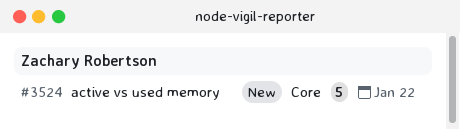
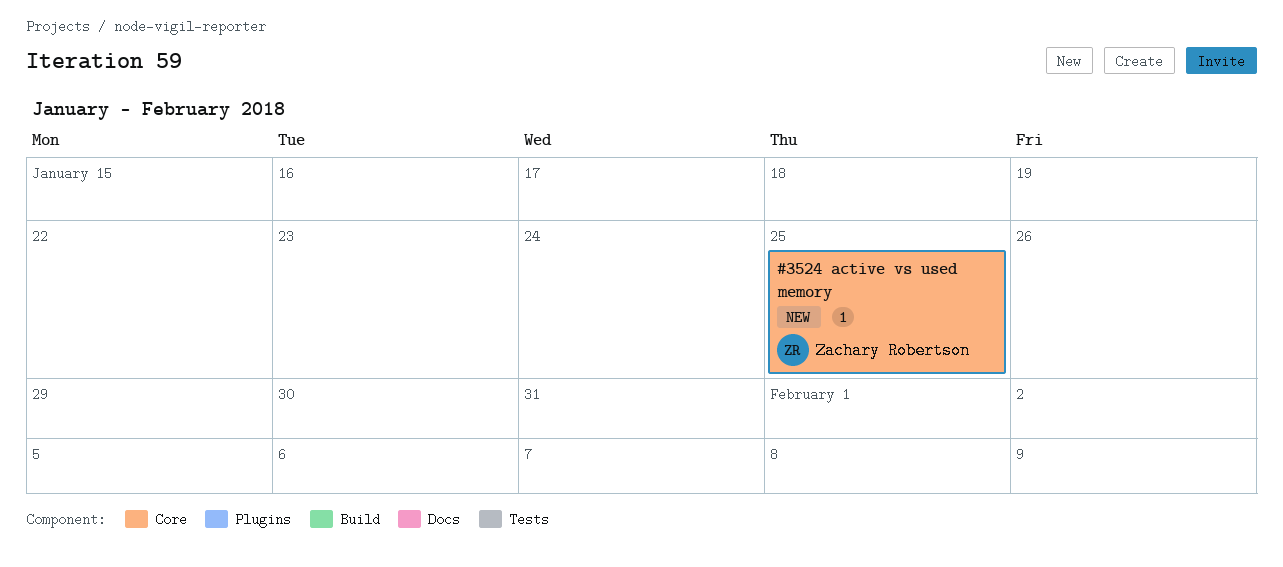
#3524, estimate: 5 -> 1
#3524, due: Jan 22 -> Jan 25

